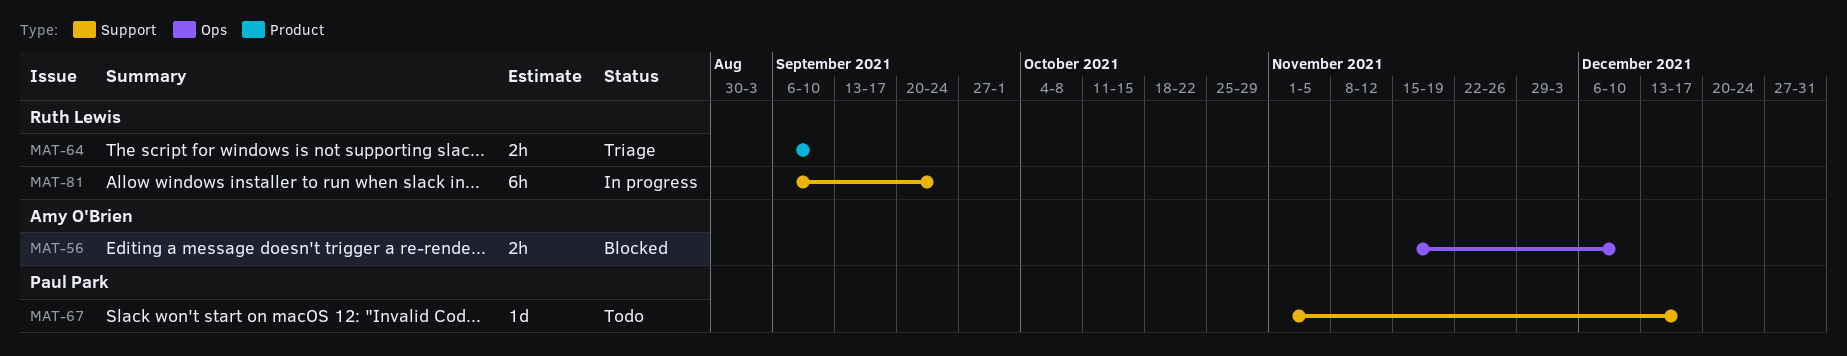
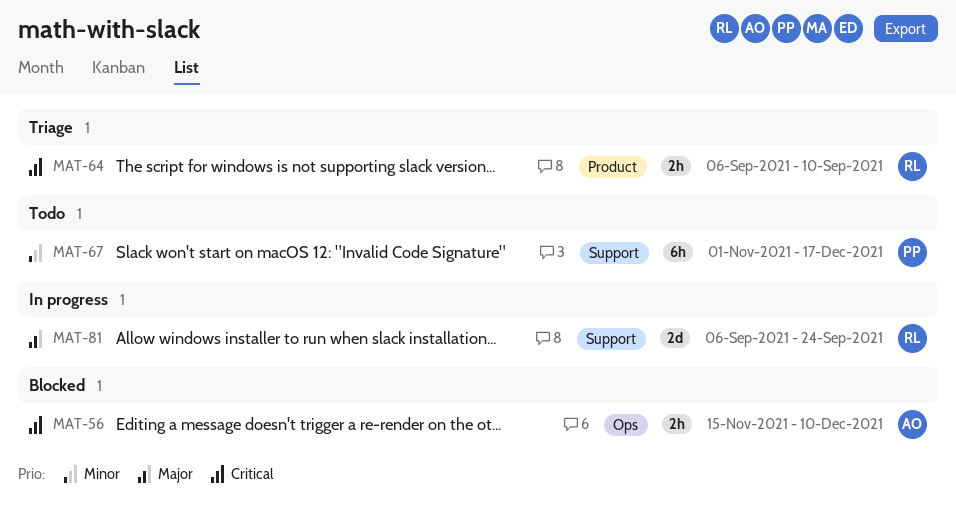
MAT-67, estimate: 1d -> 6h
MAT-81, estimate: 6h -> 2d

